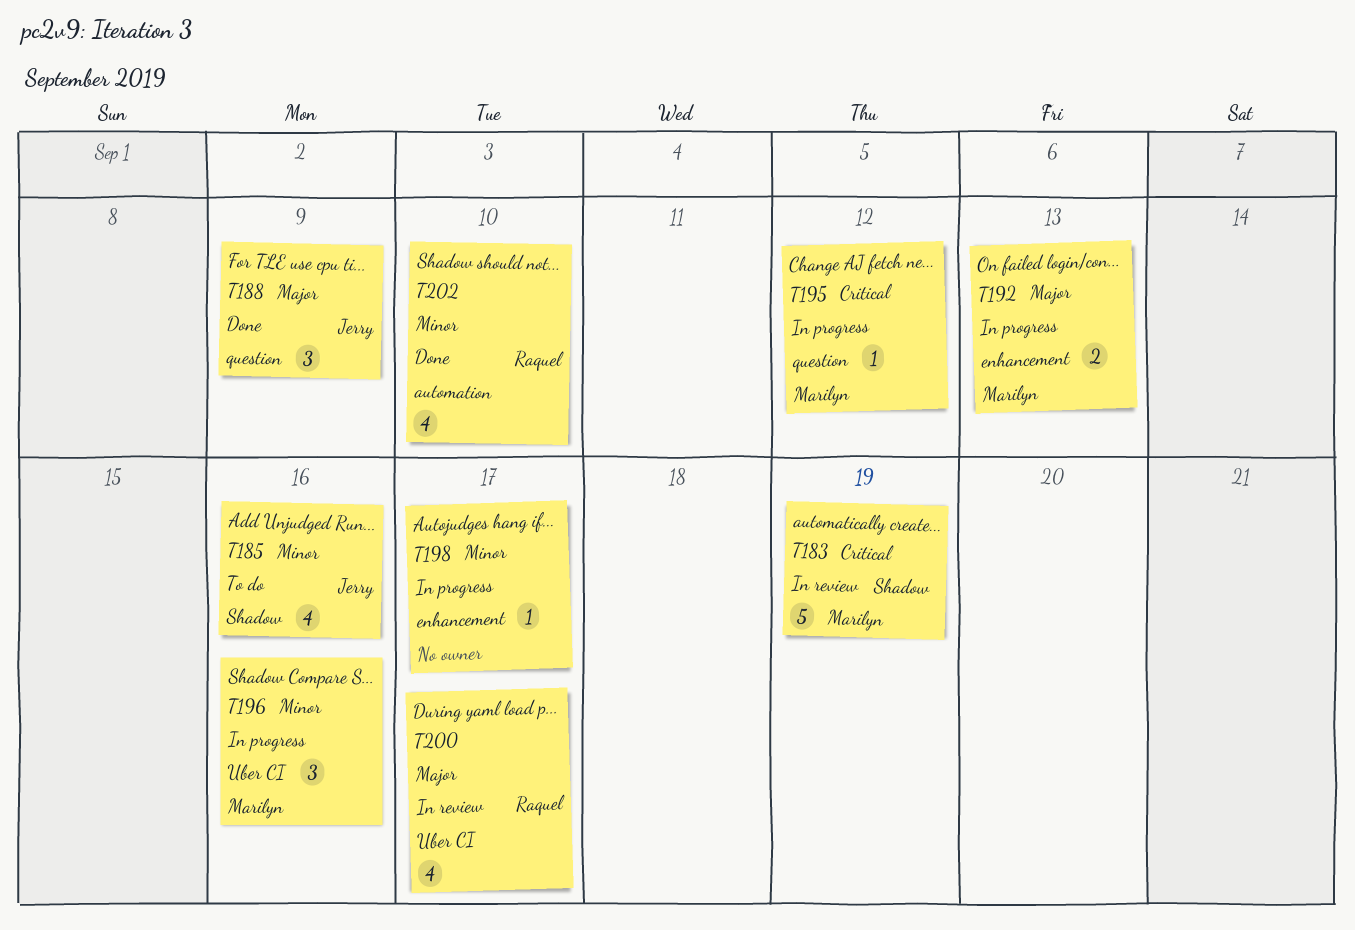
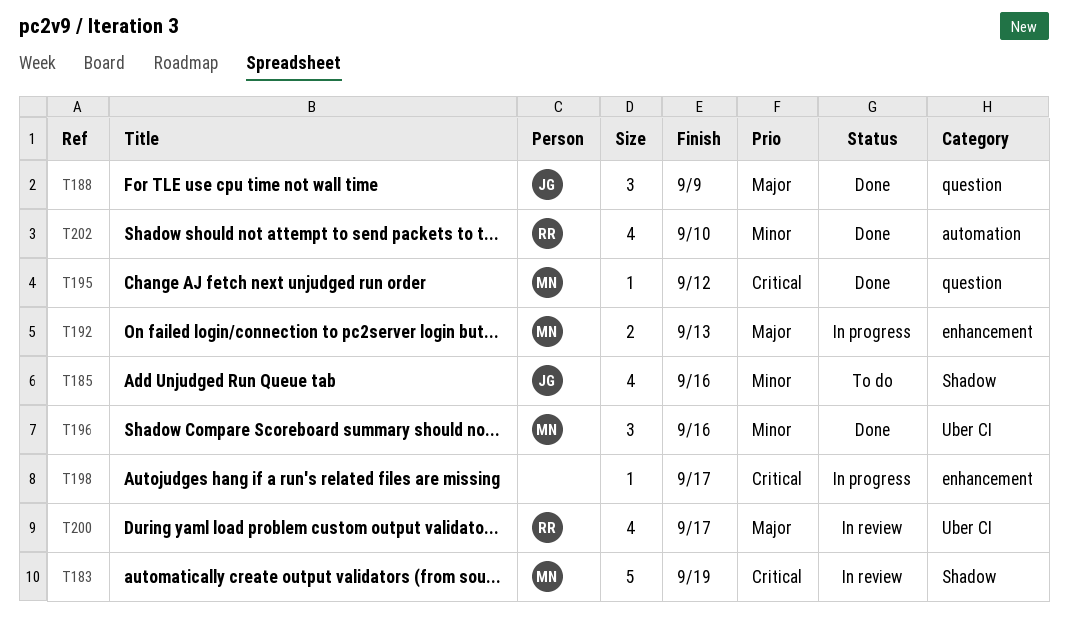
T195, status: In progress -> Done
T196, status: In progress -> Done
T198, priority: Minor -> Critical

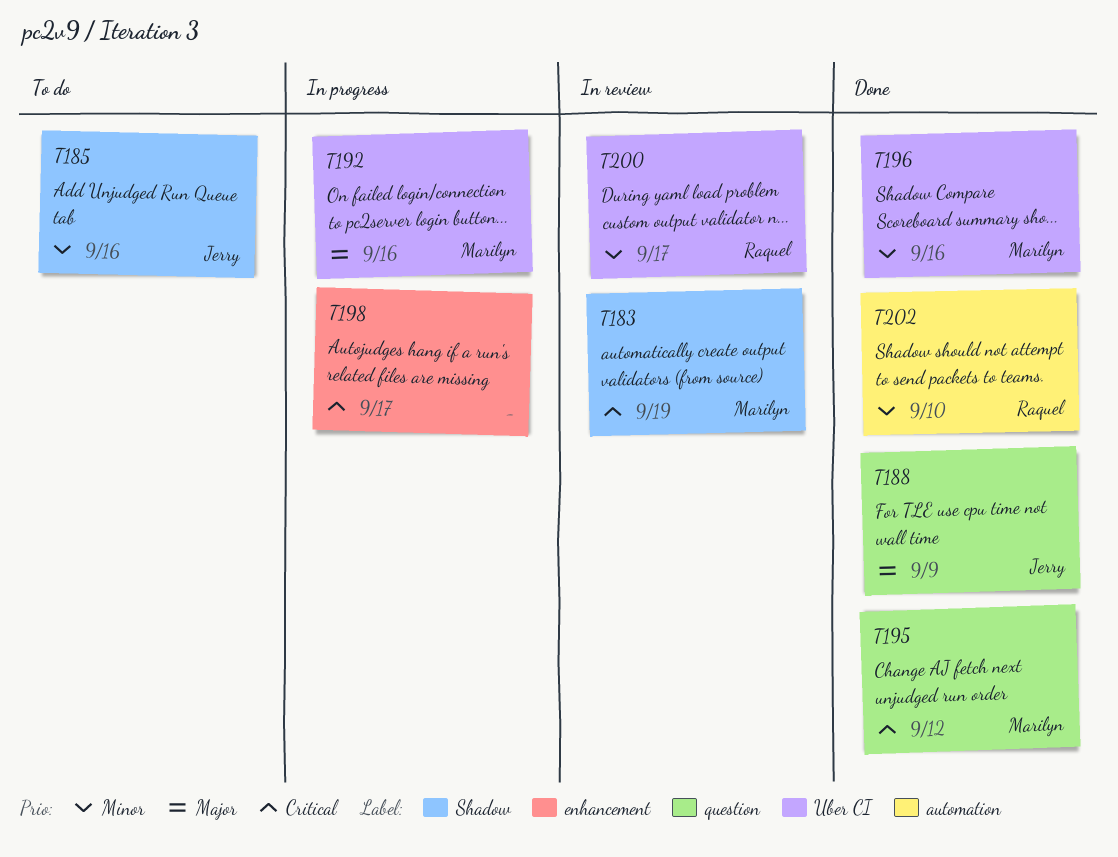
T192, label: enhancement -> Uber CI
T192, due: Sep 13 -> Sep 16
T200, priority: Major -> Minor

